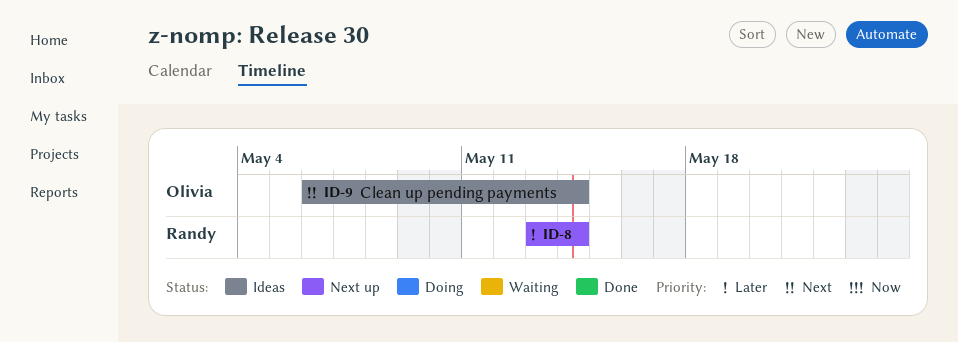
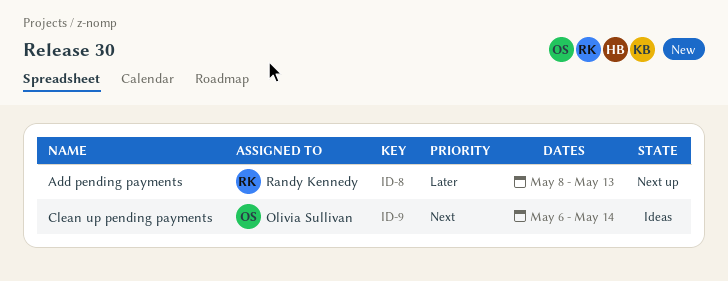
ID-8, start: May 13 -> May 8
ID-8, due: May 14 -> May 13

